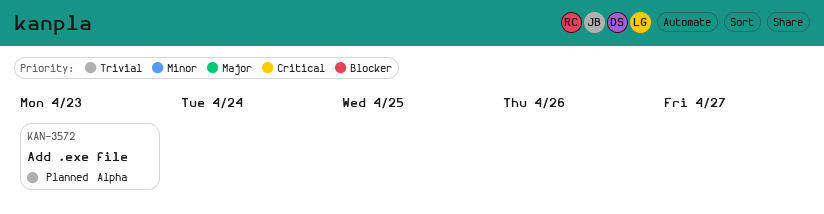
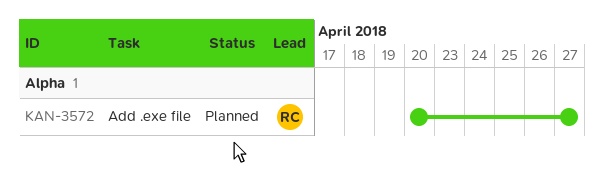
KAN-3572, due: Apr 23 -> Apr 27

